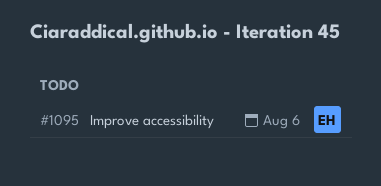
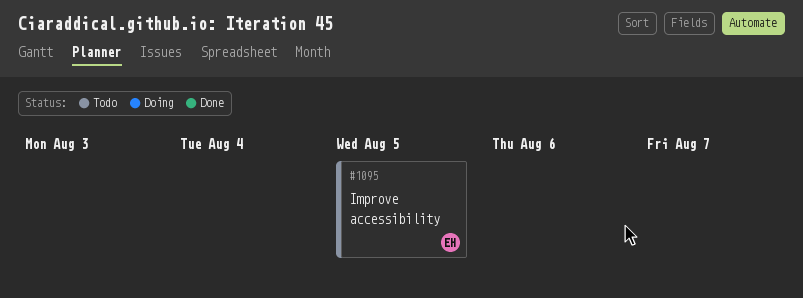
#1095, due: Aug 6 -> Aug 5

